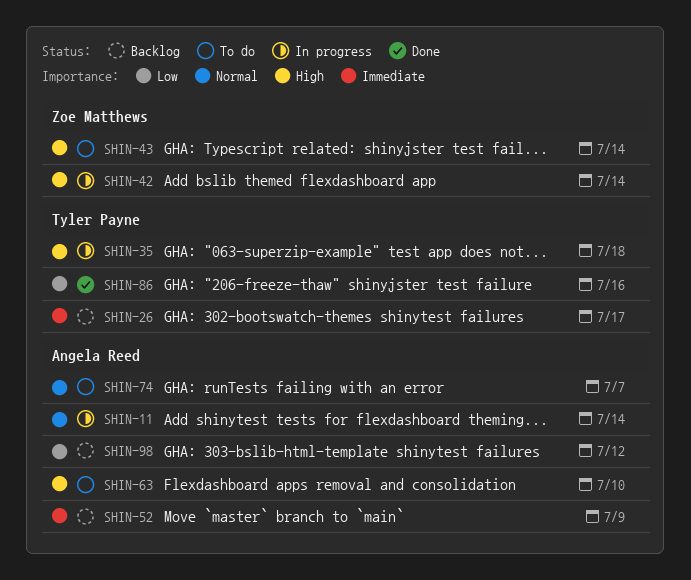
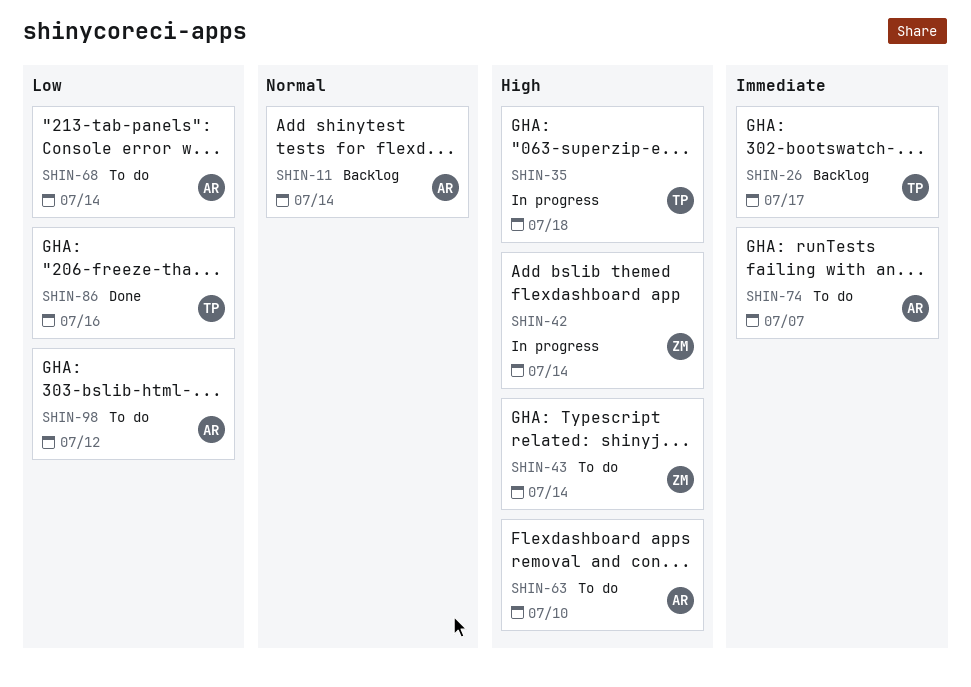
SHIN-11, status: In progress -> Backlog
SHIN-52: present -> none
SHIN-68: none -> present
SHIN-74, priority: Normal -> Immediate
SHIN-98, status: Backlog -> To do

